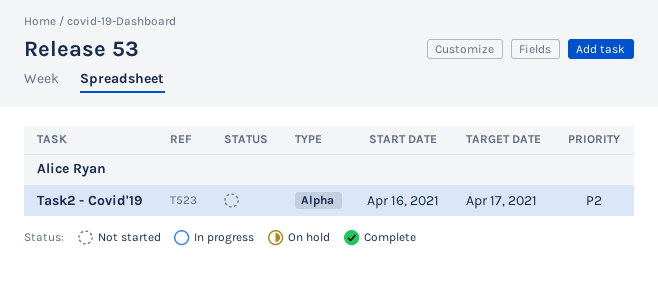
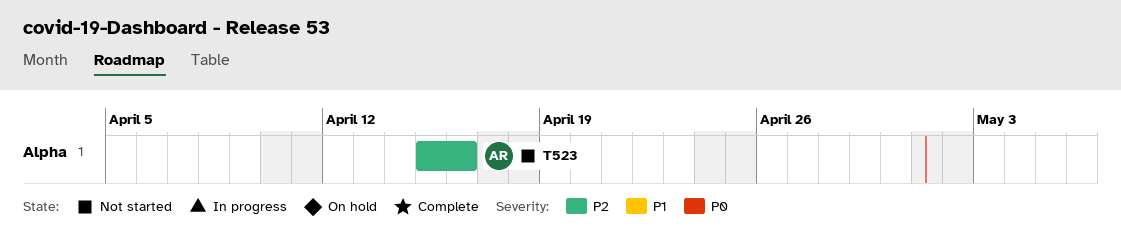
T523, start: Apr 16 -> Apr 15
T523, due: Apr 17 -> Apr 16

